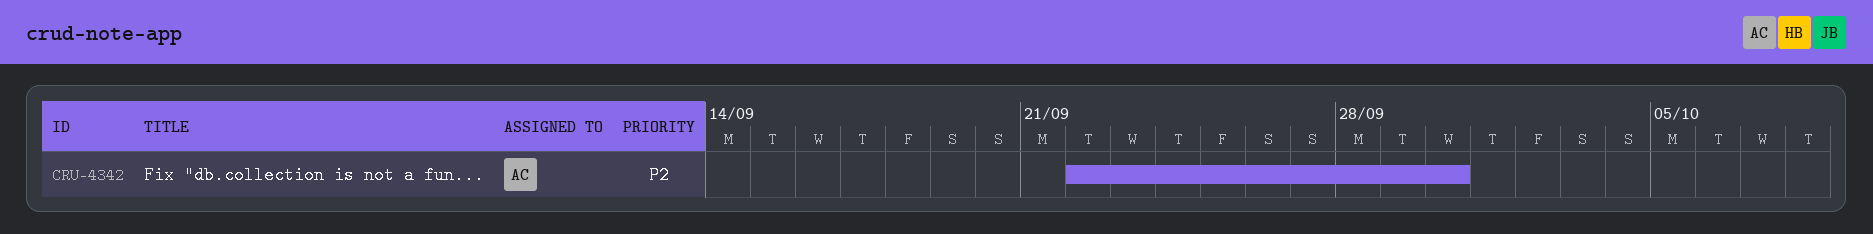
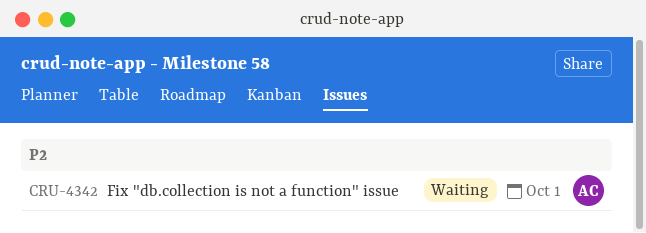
CRU-4342, due: Sep 30 -> Oct 1

